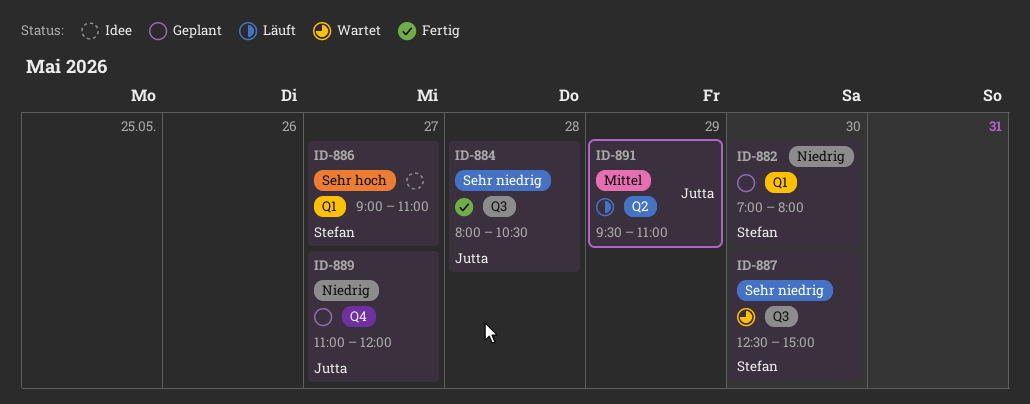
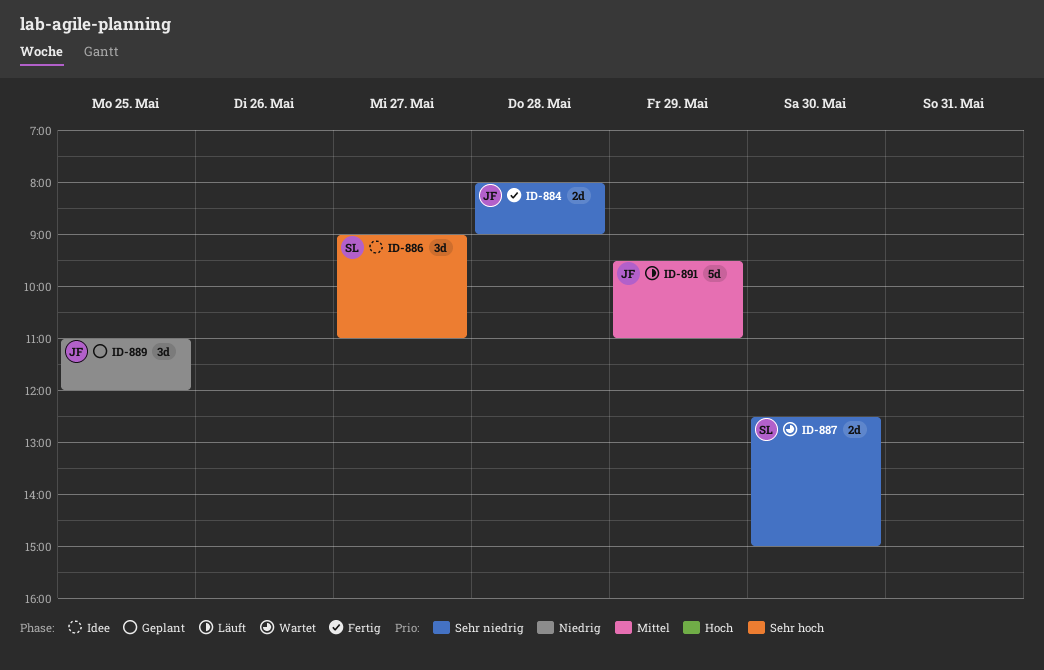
ID-882: present -> none
ID-884, ends: 10:30 -> 09:00
ID-889, day: May 27 -> May 25

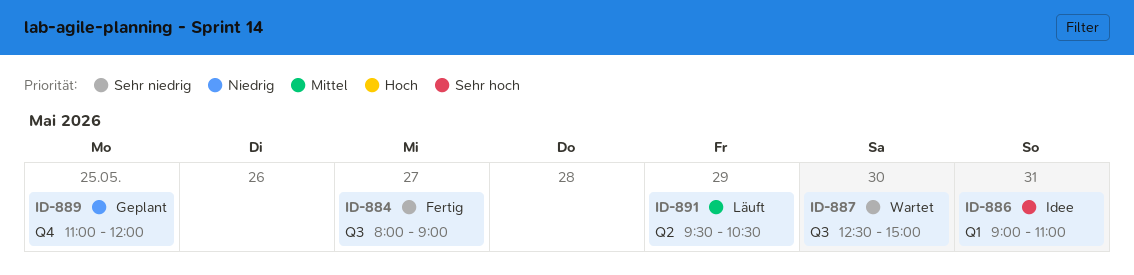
ID-884, day: May 28 -> May 27
ID-886, day: May 27 -> May 31
ID-891, ends: 11:00 -> 10:30

